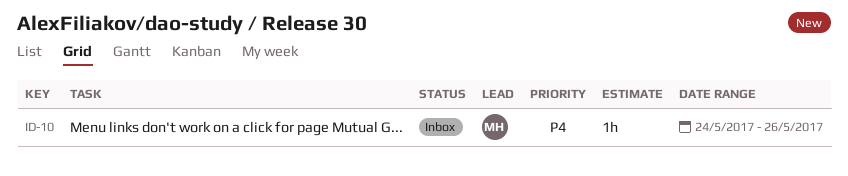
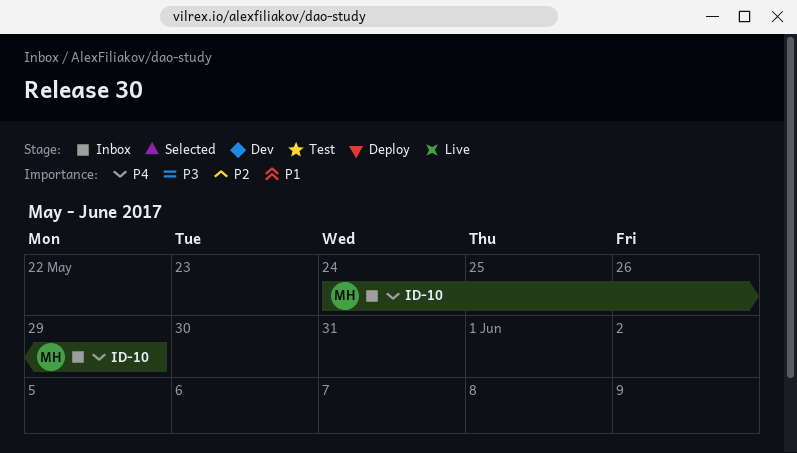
ID-10, due: May 26 -> May 29

